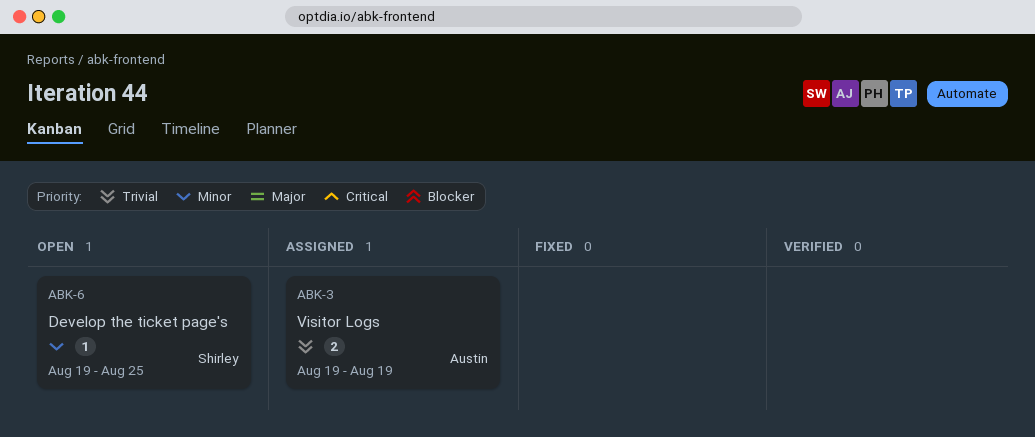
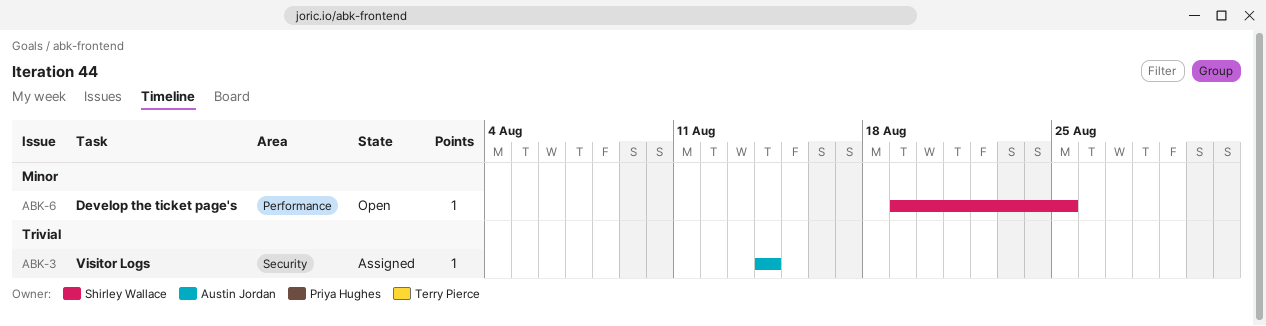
ABK-3, estimate: 2 -> 1
ABK-3, start: Aug 19 -> Aug 14
ABK-3, due: Aug 19 -> Aug 14

